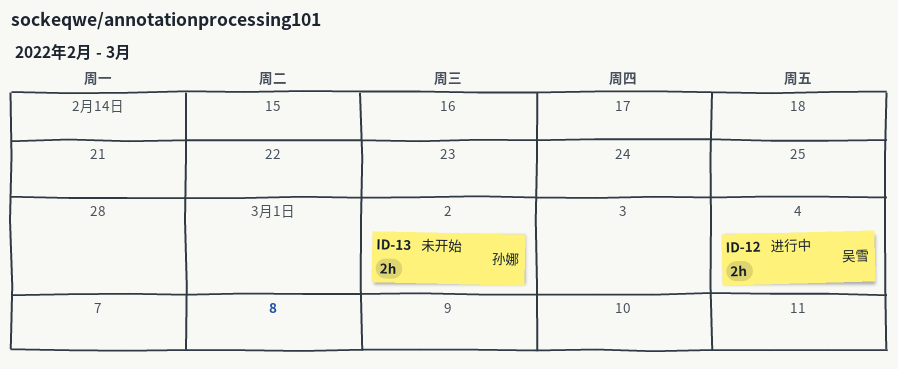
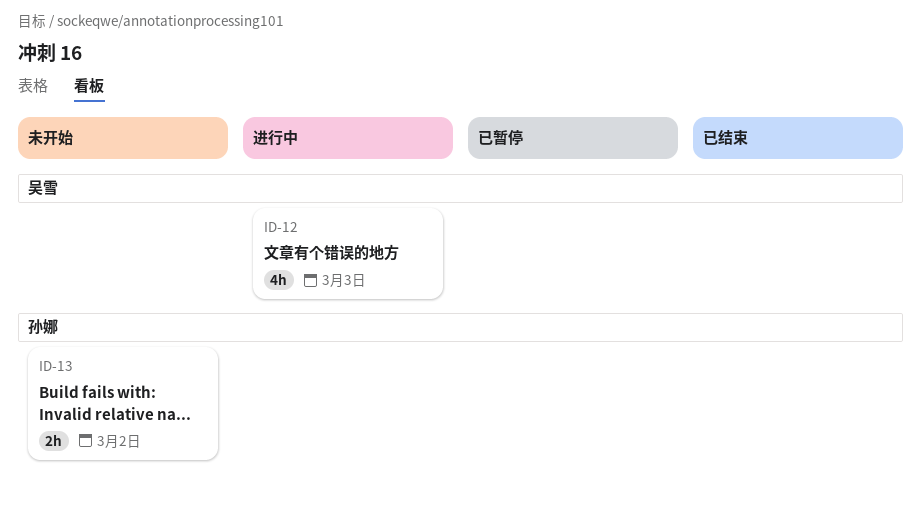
ID-12, estimate: 2h -> 4h
ID-12, due: Mar 4 -> Mar 3

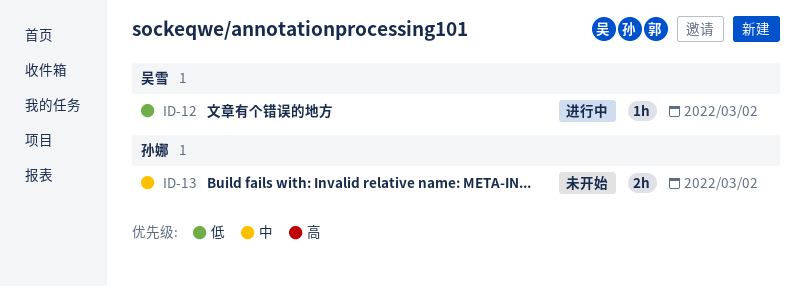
ID-12, estimate: 4h -> 1h
ID-12, due: Mar 3 -> Mar 2

